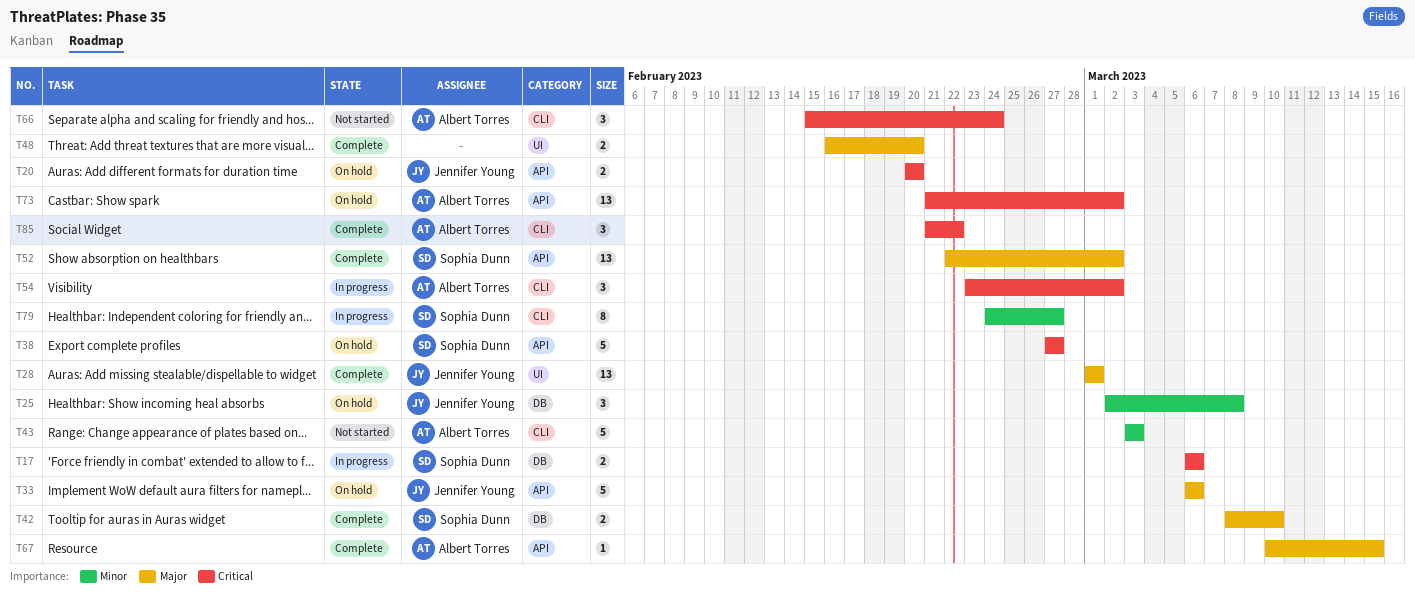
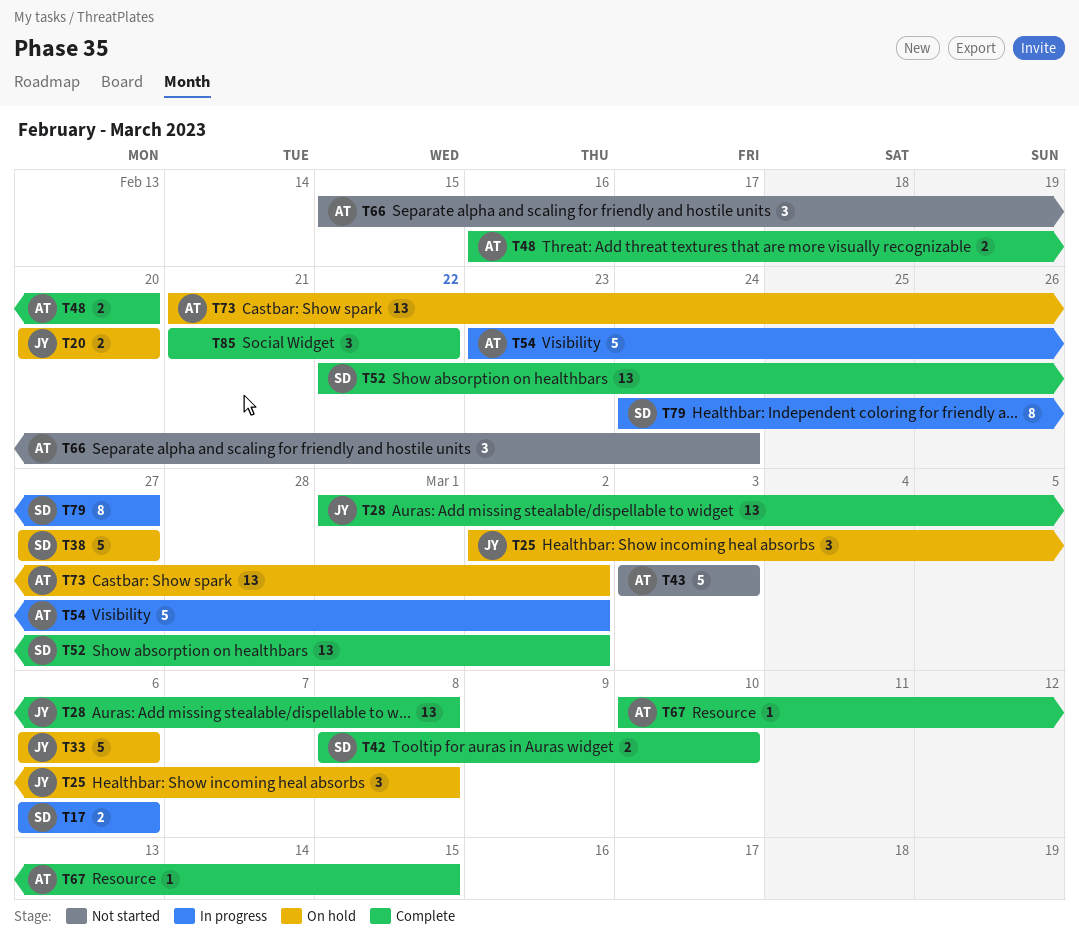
T28, due: Mar 1 -> Mar 8
T48, owner: none -> Albert Torres
T54, estimate: 3 -> 5
T85, owner: Albert Torres -> none

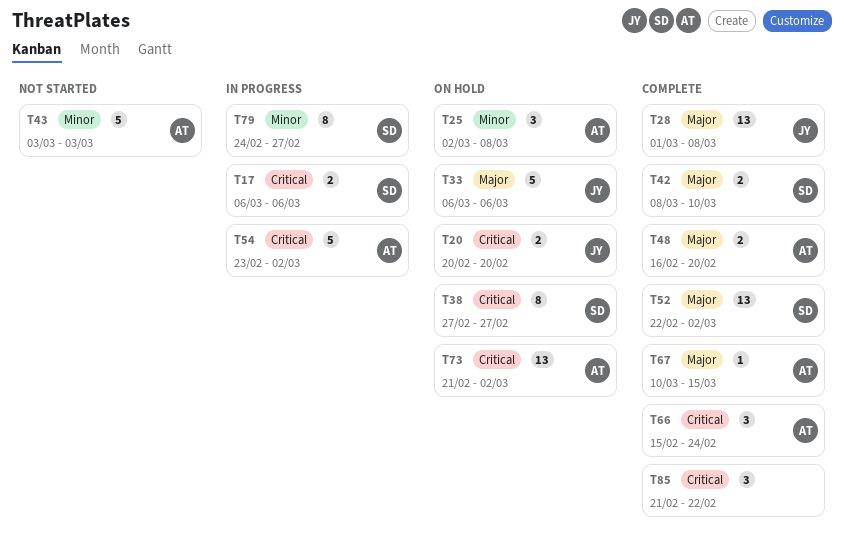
T25, owner: JY -> AT
T38, estimate: 5 -> 8
T66, status: Not started -> Complete

